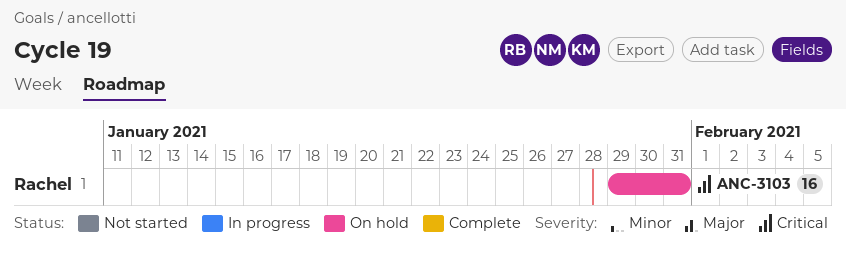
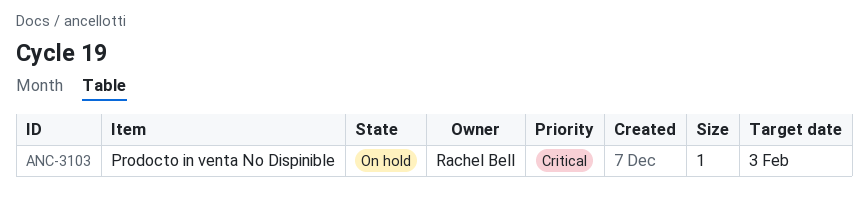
ANC-3103, estimate: 16 -> 1
ANC-3103, due: Jan 31 -> Feb 3

